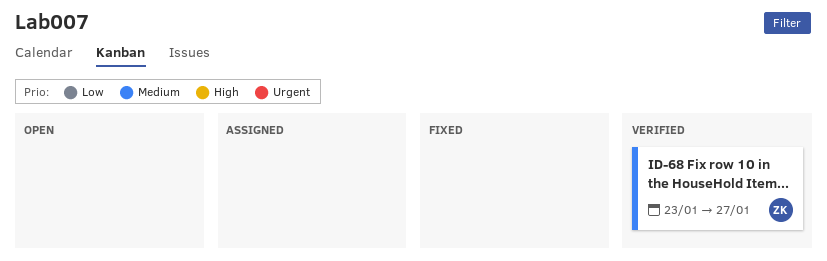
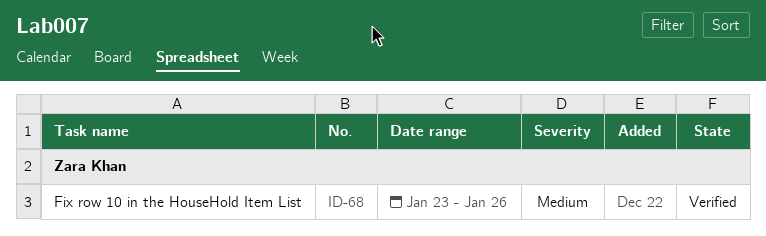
ID-68, due: Jan 27 -> Jan 26

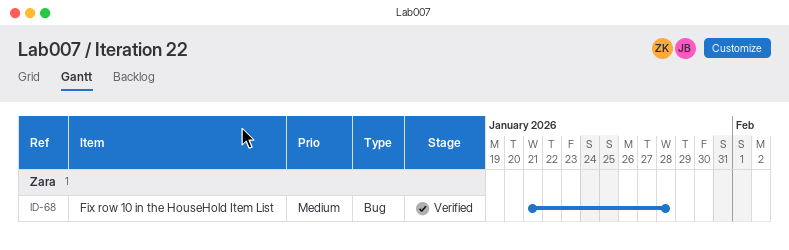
ID-68, start: Jan 23 -> Jan 21
ID-68, due: Jan 26 -> Jan 28

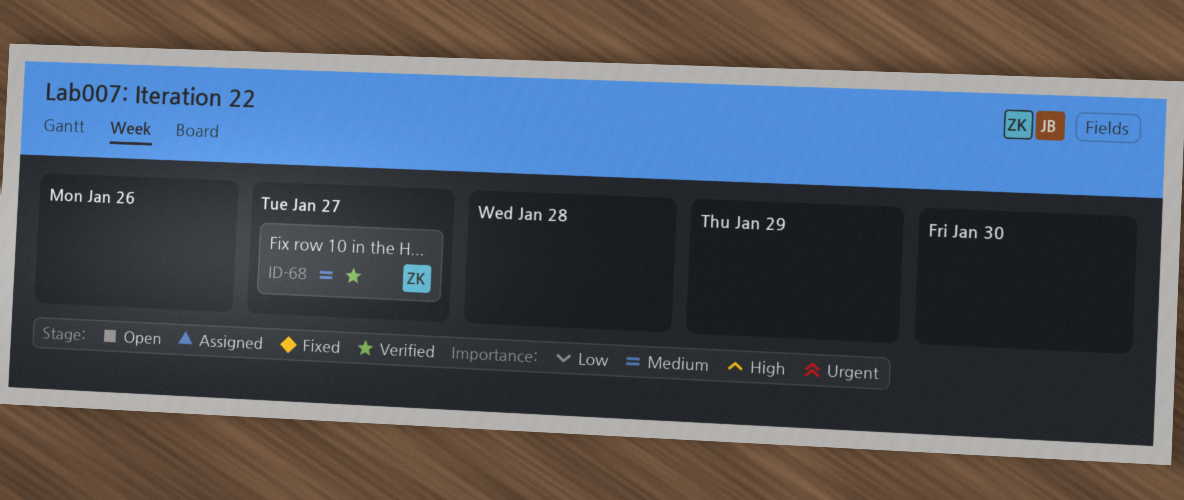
ID-68, due: Jan 28 -> Jan 27

